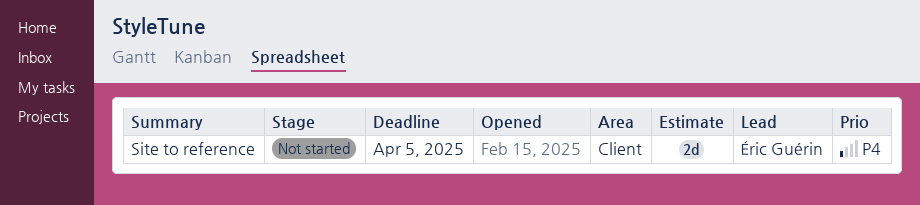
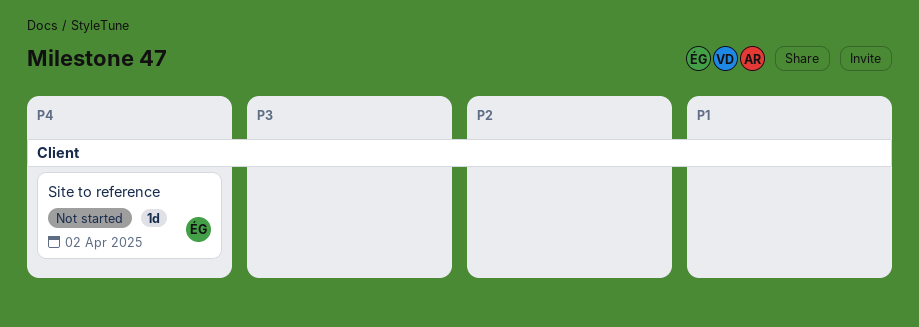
Site to reference, estimate: 2d -> 1d
Site to reference, due: Apr 5 -> Apr 2

